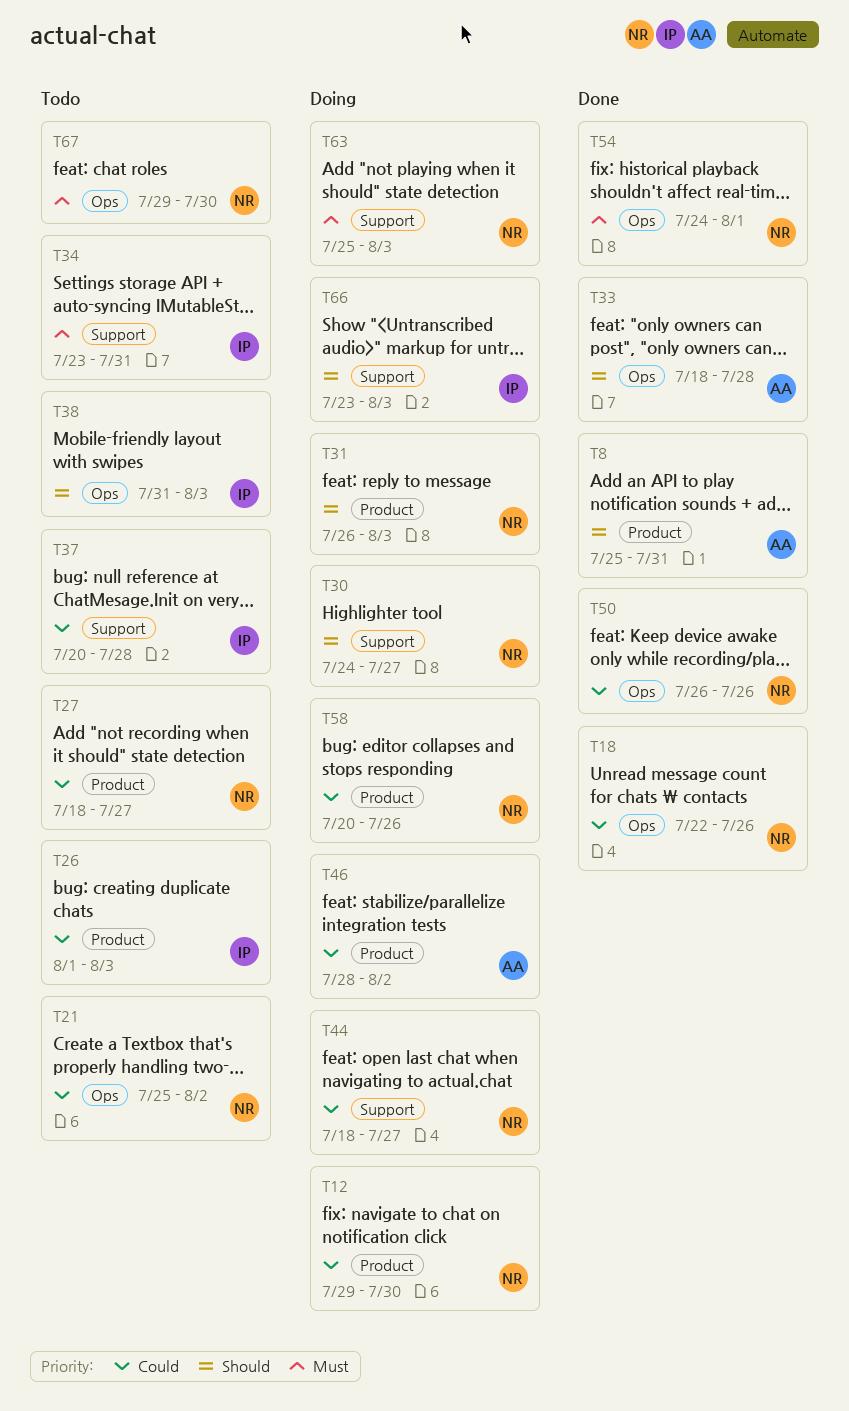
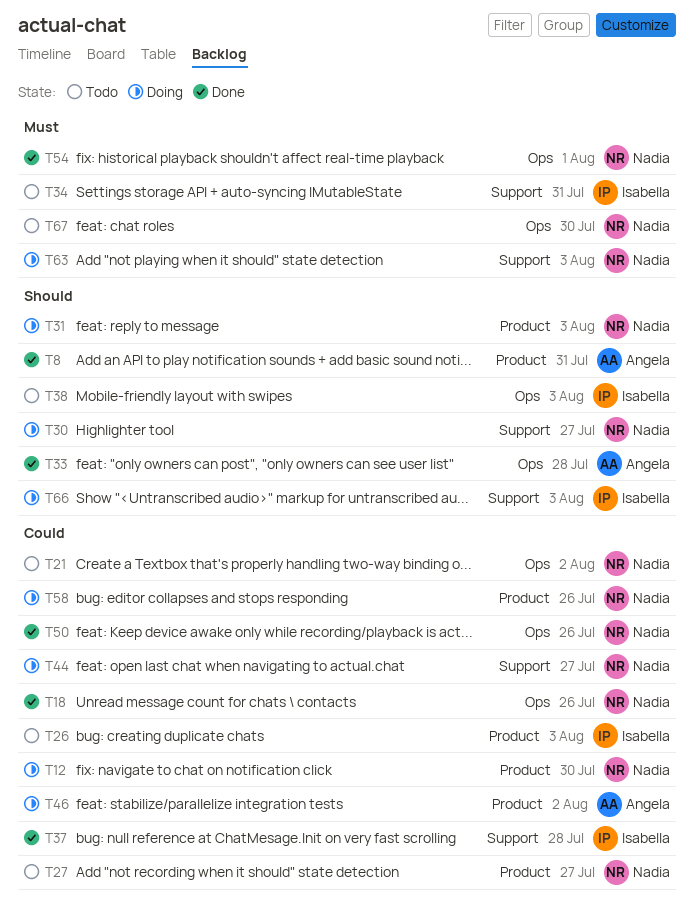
T37, status: Todo -> Done

